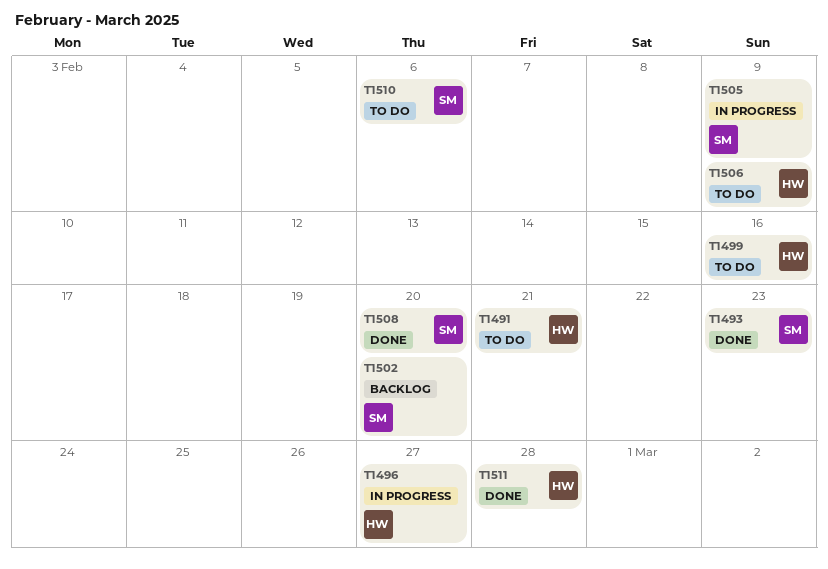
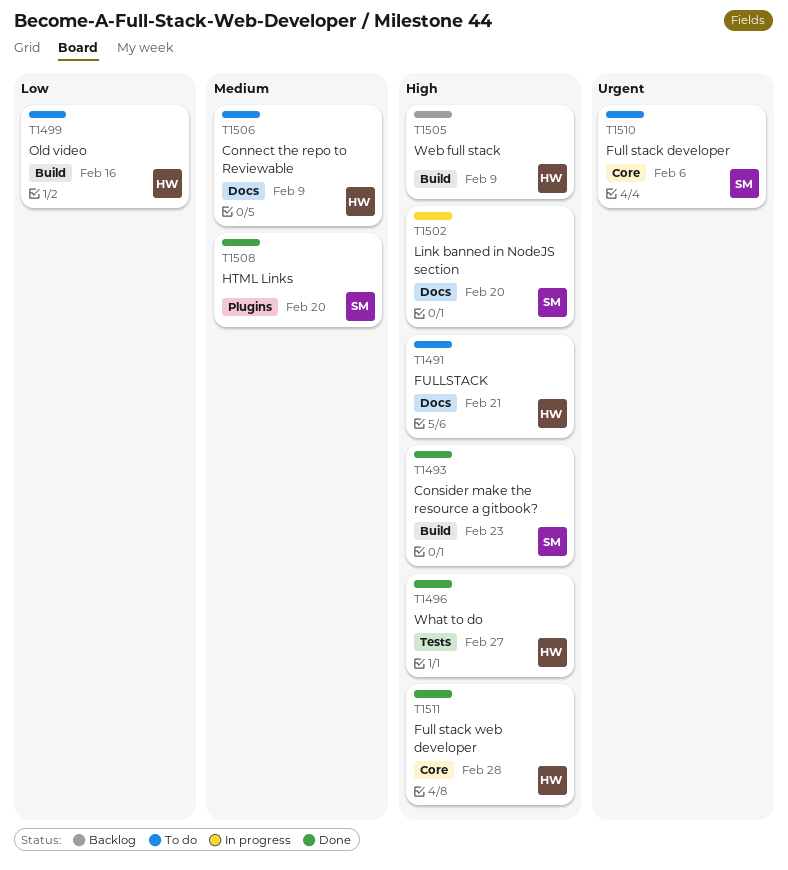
T1496, status: In progress -> Done
T1502, status: Backlog -> In progress
T1505, status: In progress -> Backlog
T1505, owner: SM -> HW

